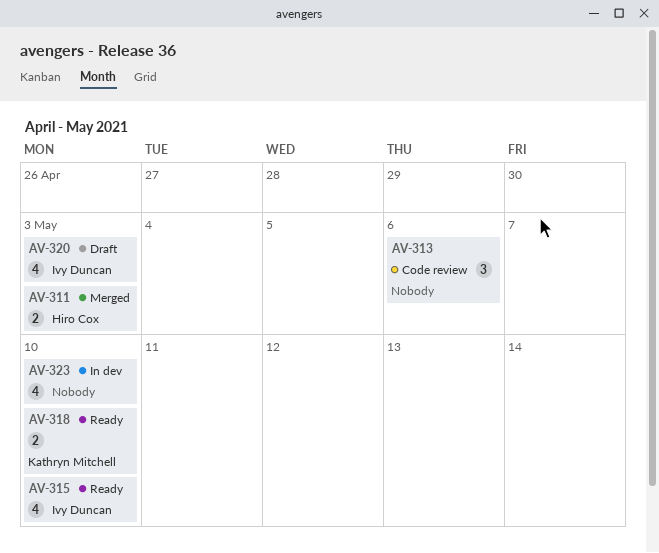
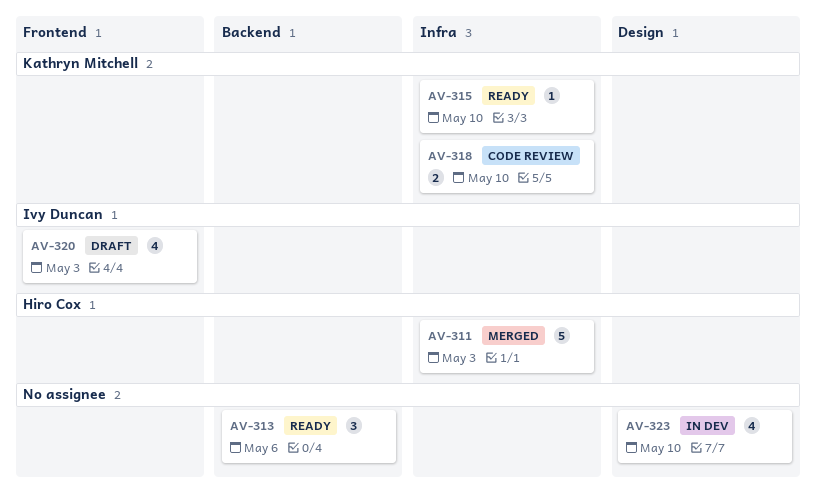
AV-311, estimate: 2 -> 5
AV-313, status: Code review -> Ready
AV-315, owner: Ivy Duncan -> Kathryn Mitchell
AV-315, estimate: 4 -> 1
AV-318, status: Ready -> Code review

